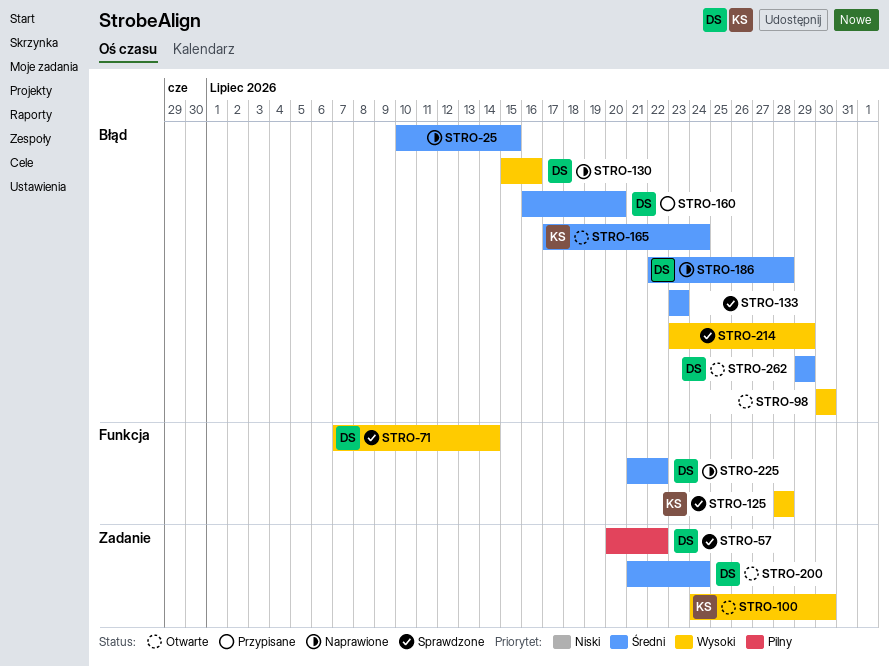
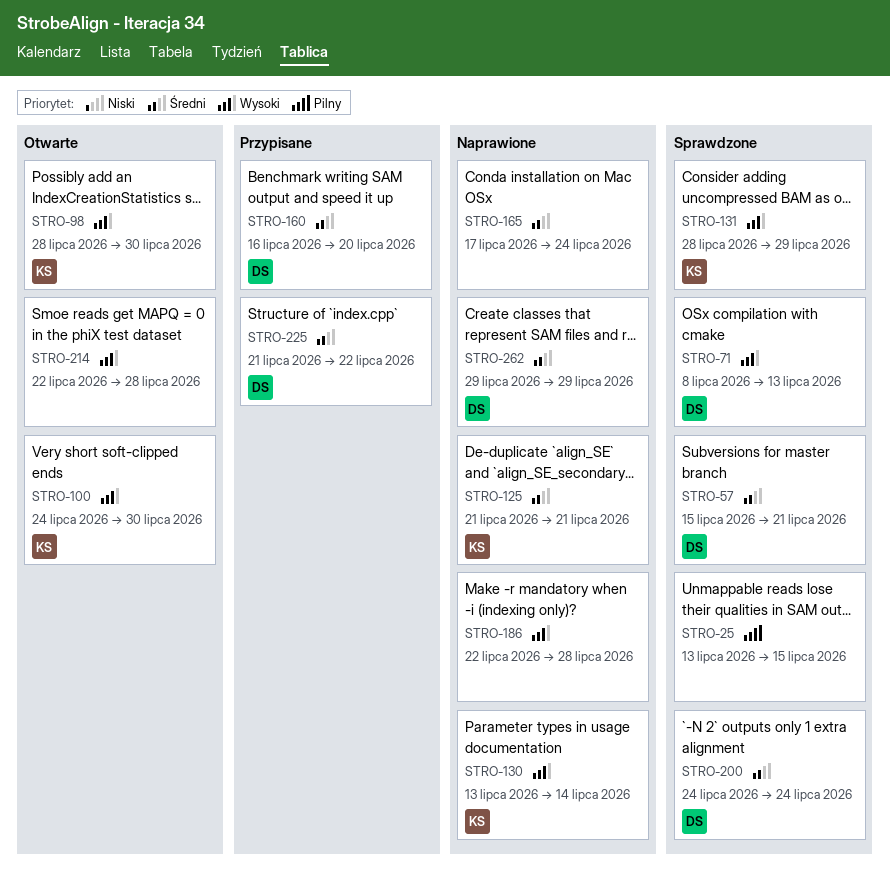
STRO-25, status: Naprawione -> Sprawdzone
STRO-25, priority: Średni -> Pilny
STRO-25, start: Jul 10 -> Jul 13
STRO-57, priority: Pilny -> Średni
STRO-57, start: Jul 20 -> Jul 15
STRO-57, due: Jul 22 -> Jul 21
STRO-71, start: Jul 7 -> Jul 8
STRO-71, due: Jul 14 -> Jul 13
STRO-98, owner: none -> KS
STRO-98, start: Jul 30 -> Jul 28
STRO-125, status: Sprawdzone -> Naprawione
STRO-125, priority: Wysoki -> Średni
STRO-125, start: Jul 28 -> Jul 21
STRO-125, due: Jul 28 -> Jul 21
STRO-130, owner: DS -> KS
STRO-130, start: Jul 15 -> Jul 13
STRO-130, due: Jul 16 -> Jul 14
STRO-131: none -> present
STRO-133: present -> none
STRO-165, status: Otwarte -> Naprawione
STRO-165, owner: KS -> none
STRO-186, owner: DS -> none
STRO-186, priority: Średni -> Wysoki
STRO-200, status: Otwarte -> Sprawdzone
STRO-200, start: Jul 21 -> Jul 24
STRO-214, status: Sprawdzone -> Otwarte
STRO-214, start: Jul 23 -> Jul 22
STRO-214, due: Jul 29 -> Jul 28
STRO-225, status: Naprawione -> Przypisane
STRO-262, status: Otwarte -> Naprawione

